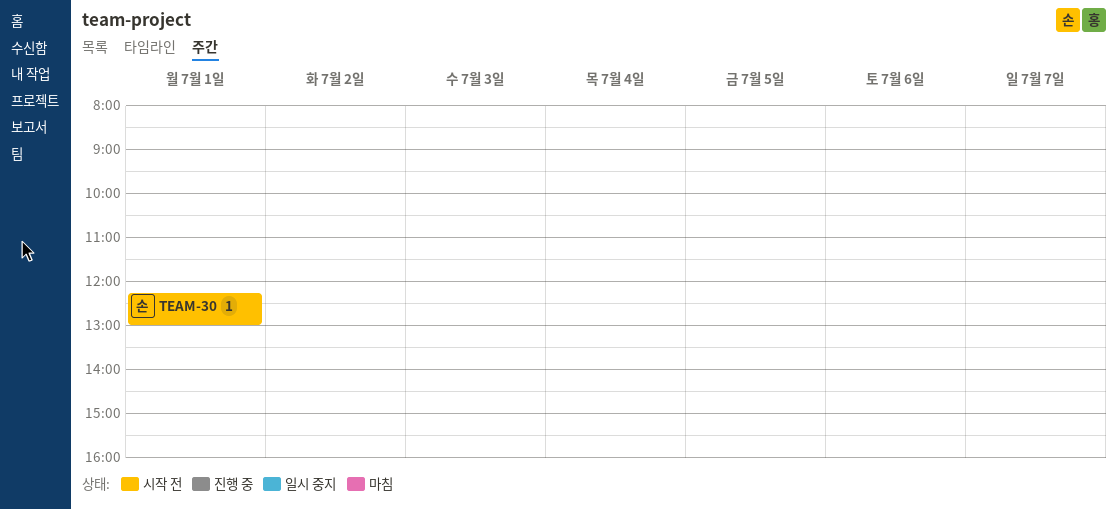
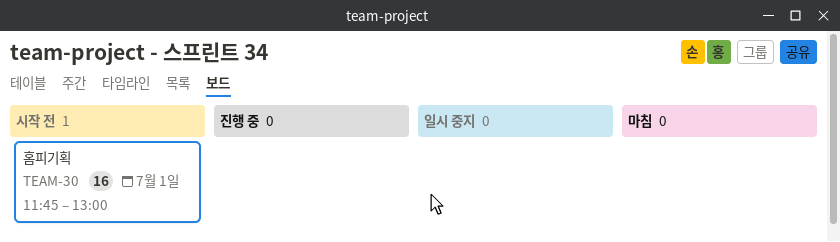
TEAM-30, estimate: 1 -> 16
TEAM-30, begins: 12:15 -> 11:45

